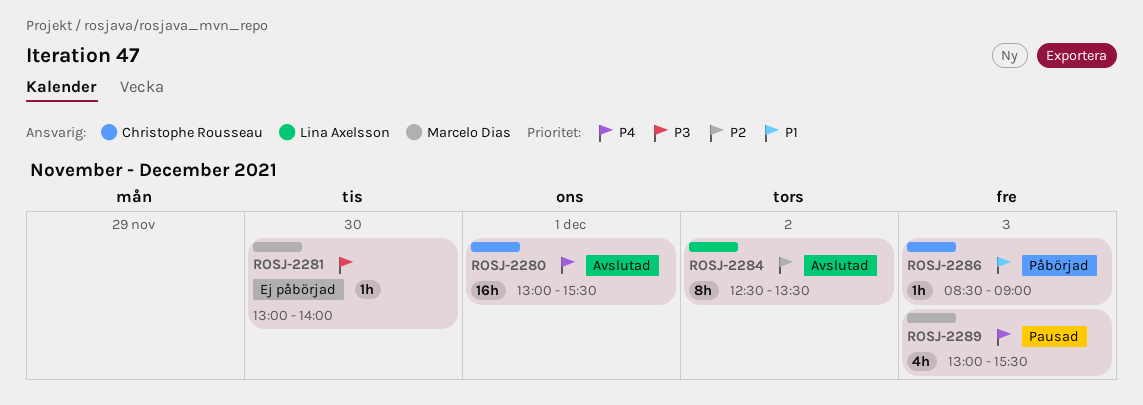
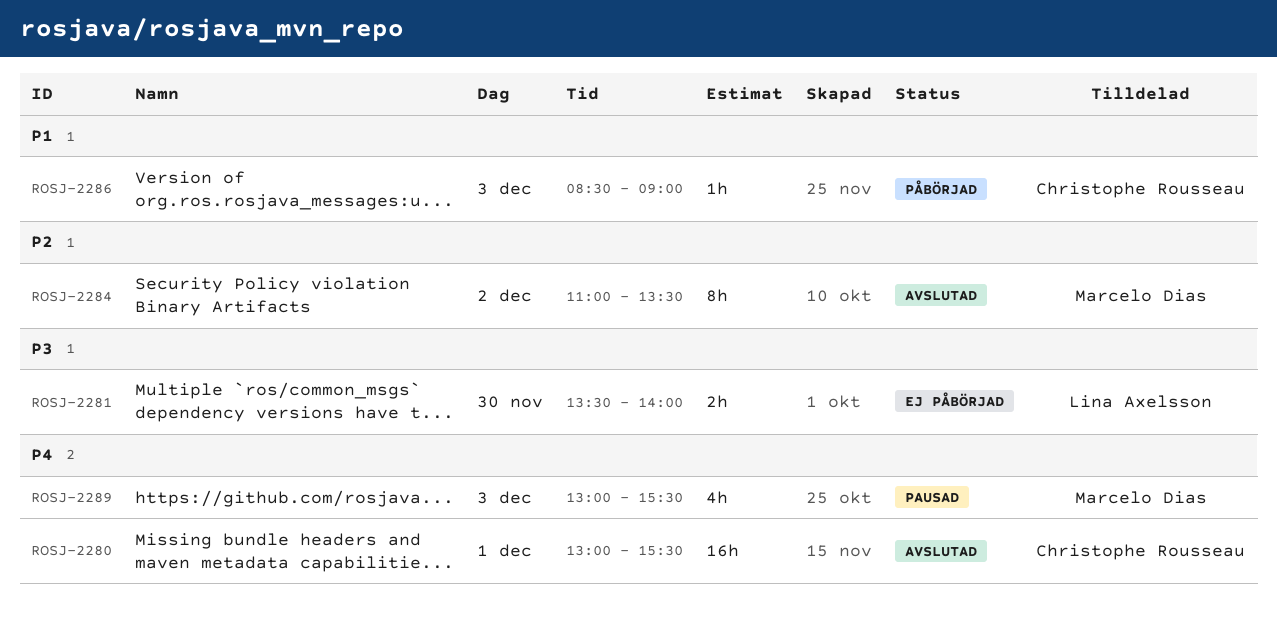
ROSJ-2281, owner: Marcelo Dias -> Lina Axelsson
ROSJ-2281, estimate: 1h -> 2h
ROSJ-2281, begins: 13:00 -> 13:30
ROSJ-2284, owner: Lina Axelsson -> Marcelo Dias
ROSJ-2284, begins: 12:30 -> 11:00

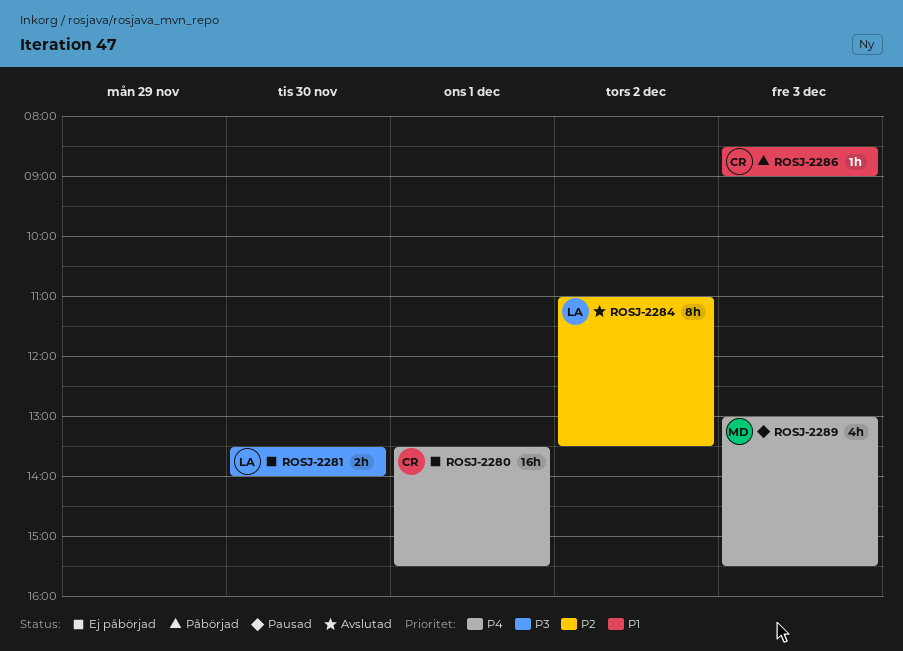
ROSJ-2280, status: Avslutad -> Ej påbörjad
ROSJ-2280, begins: 13:00 -> 13:30
ROSJ-2284, owner: Marcelo Dias -> Lina Axelsson

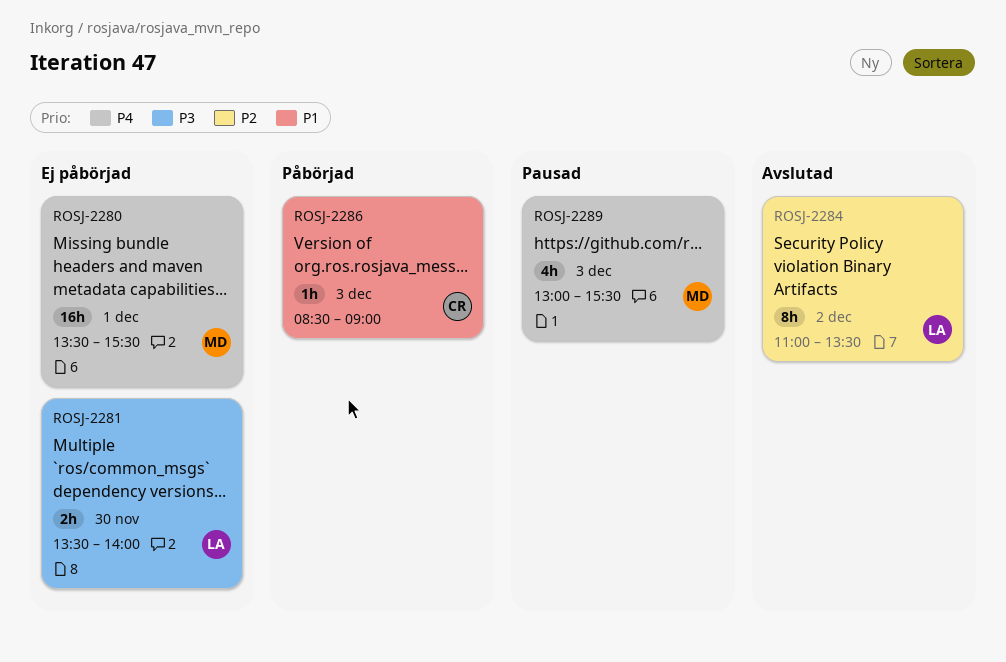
ROSJ-2280, owner: CR -> MD

